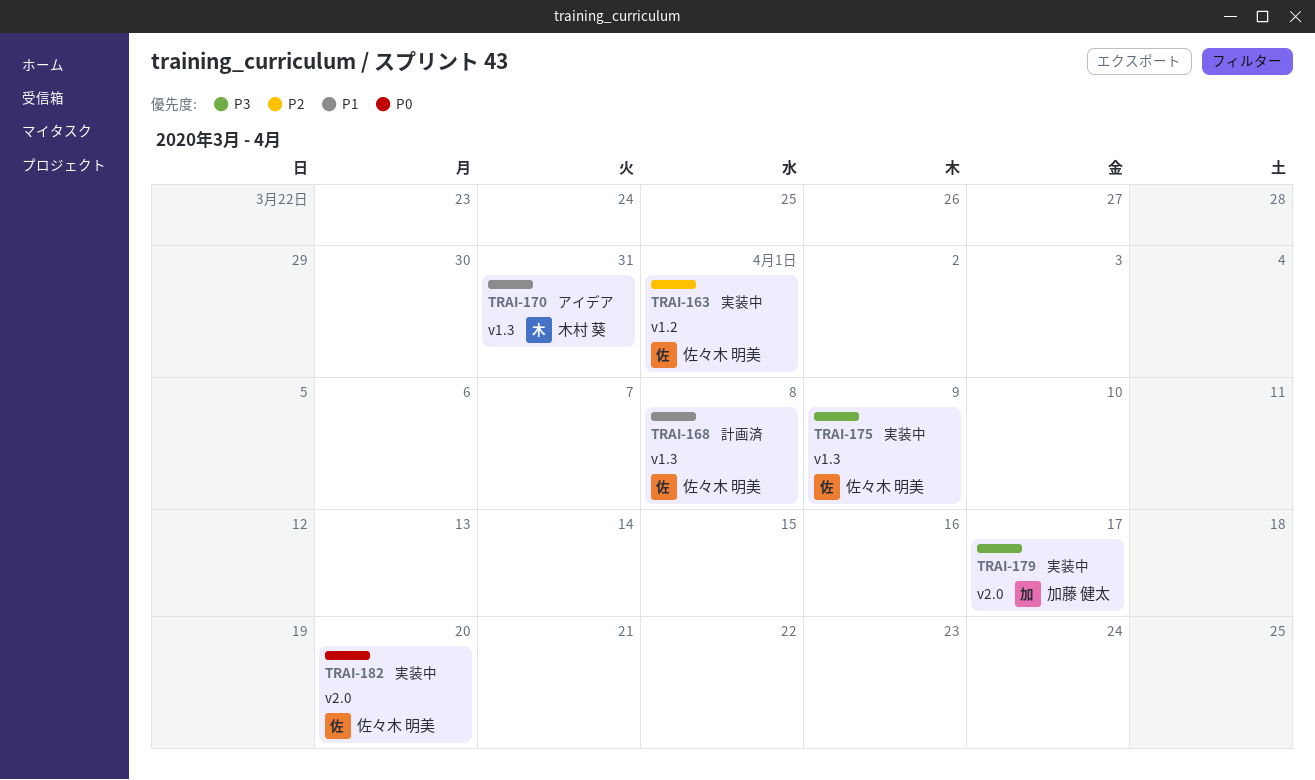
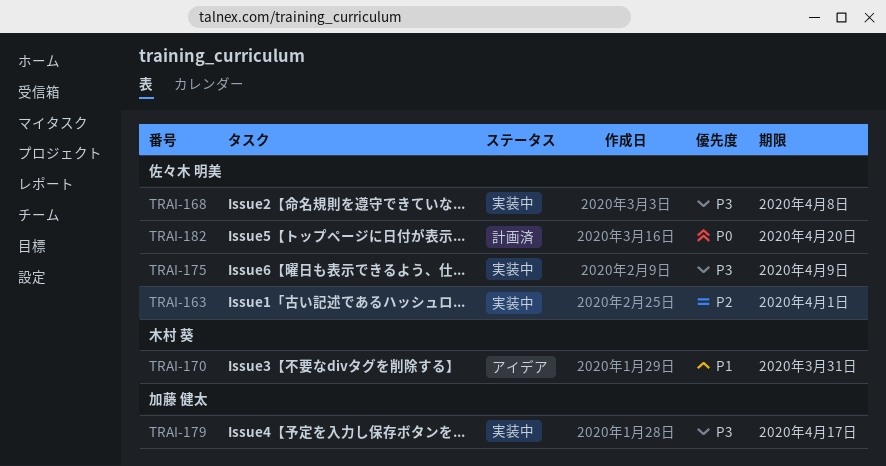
TRAI-168, status: 計画済 -> 実装中
TRAI-168, priority: P1 -> P3
TRAI-182, status: 実装中 -> 計画済

